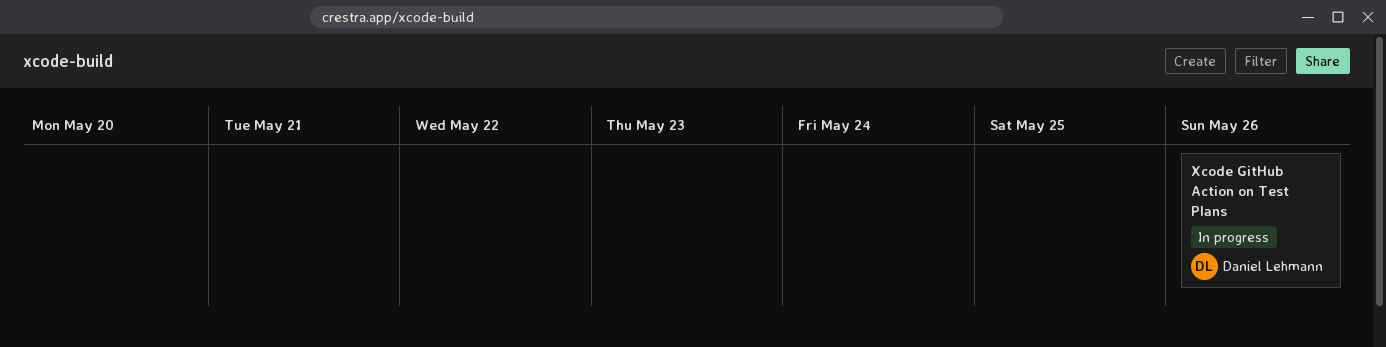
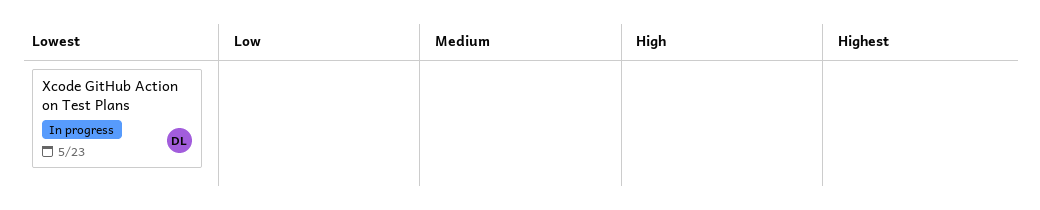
Xcode GitHub Action on Test Plans, due: May 26 -> May 23

